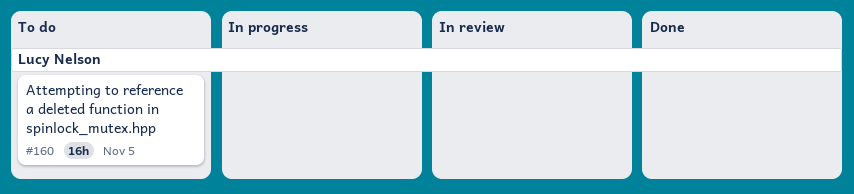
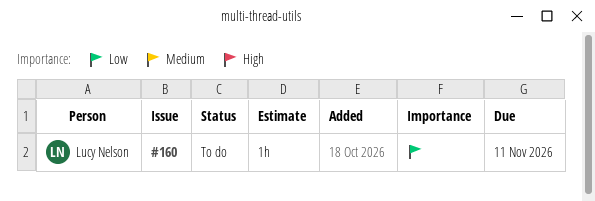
#160, estimate: 16h -> 1h
#160, due: Nov 5 -> Nov 11

